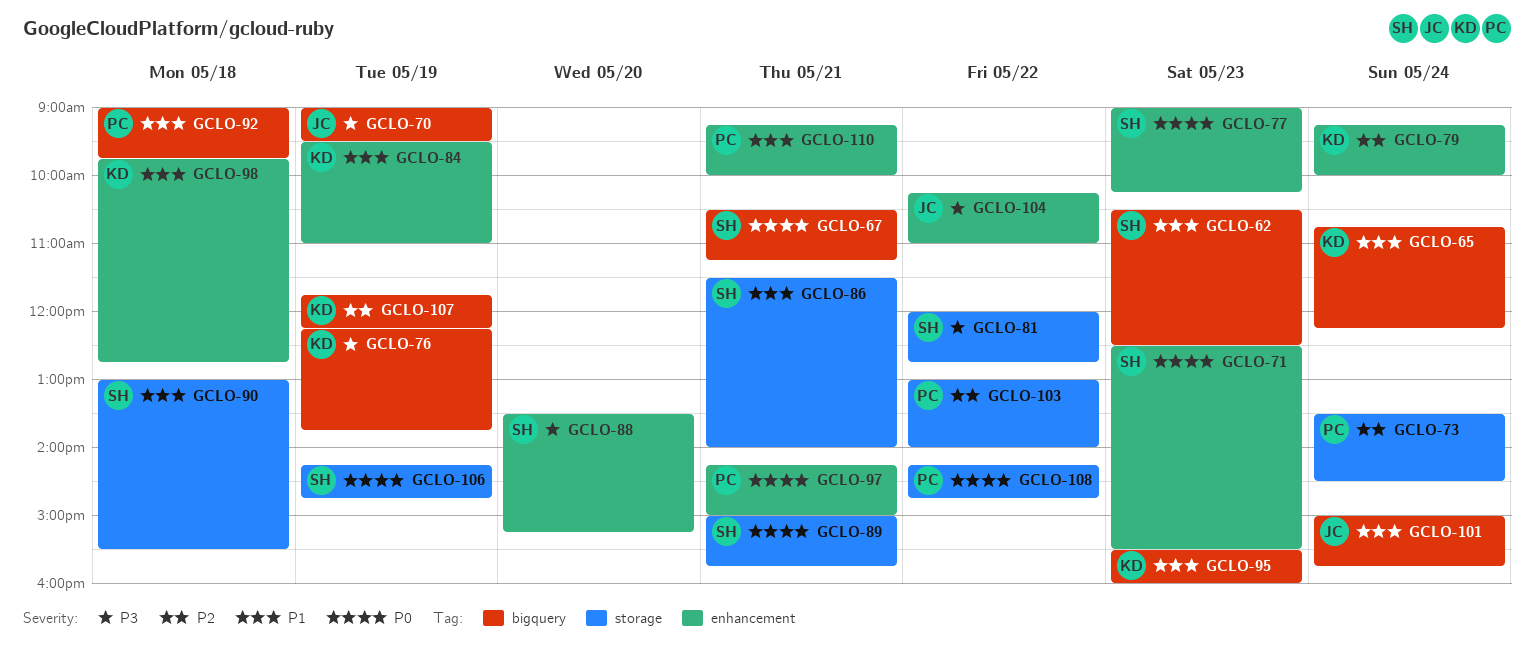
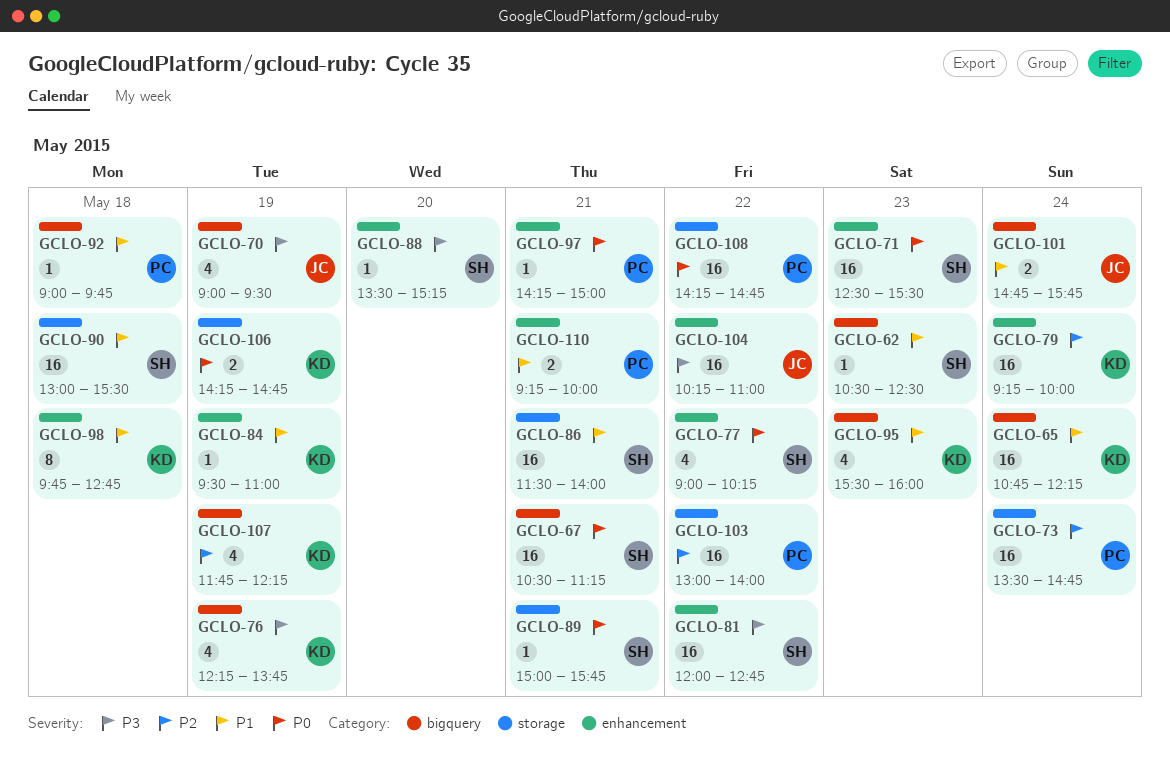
GCLO-73, ends: 14:30 -> 14:45
GCLO-77, day: May 23 -> May 22
GCLO-81, label: storage -> enhancement
GCLO-101, begins: 15:00 -> 14:45
GCLO-106, owner: SH -> KD

